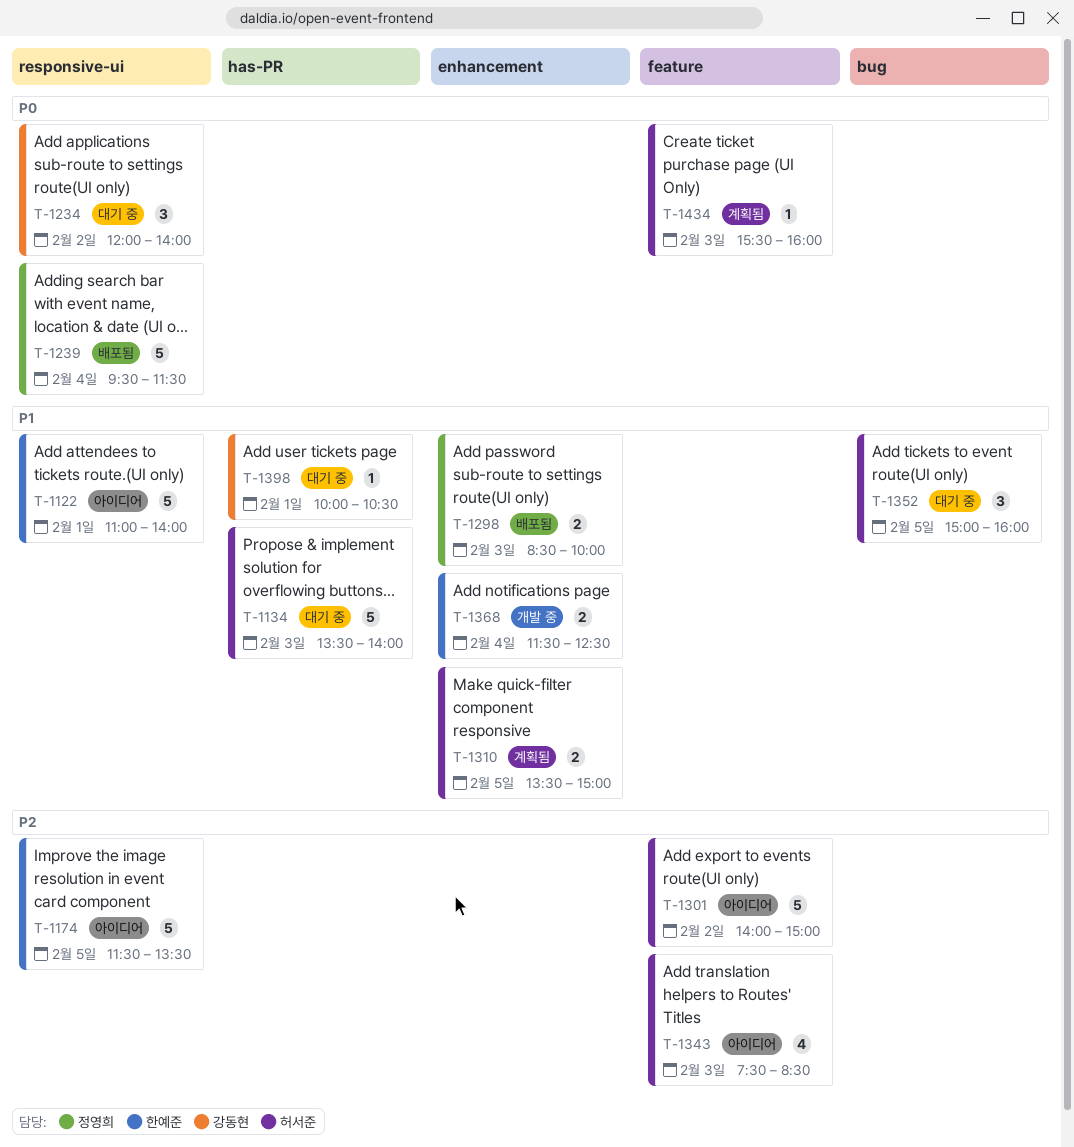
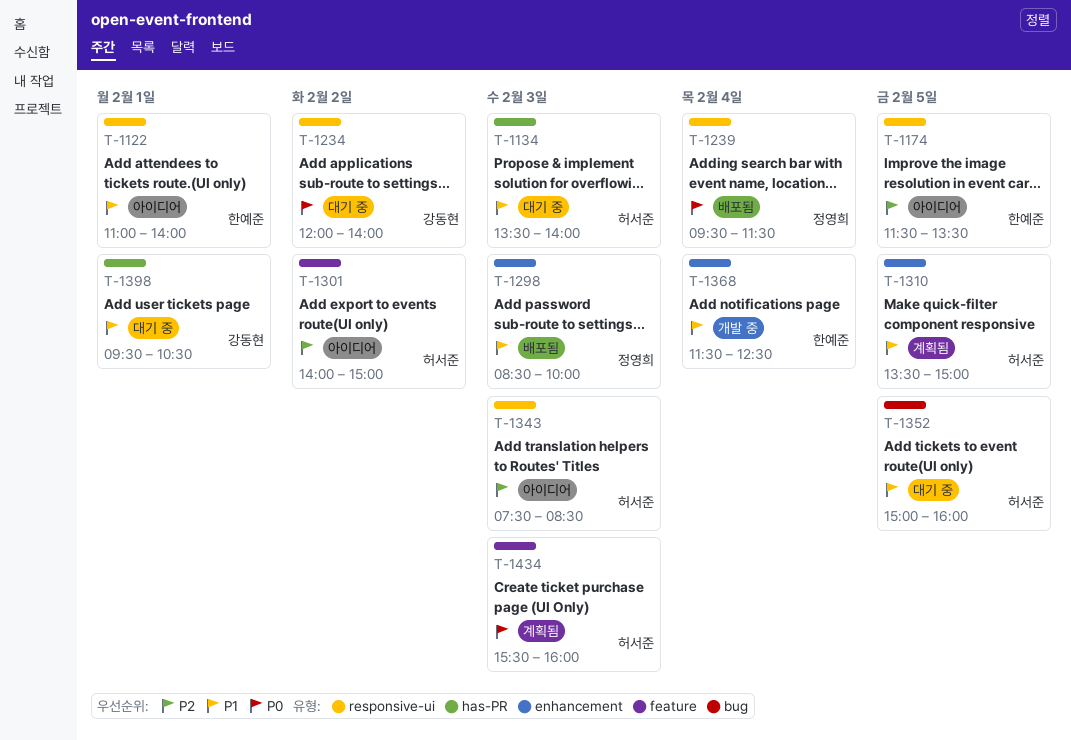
T-1343, label: feature -> responsive-ui
T-1398, begins: 10:00 -> 09:30

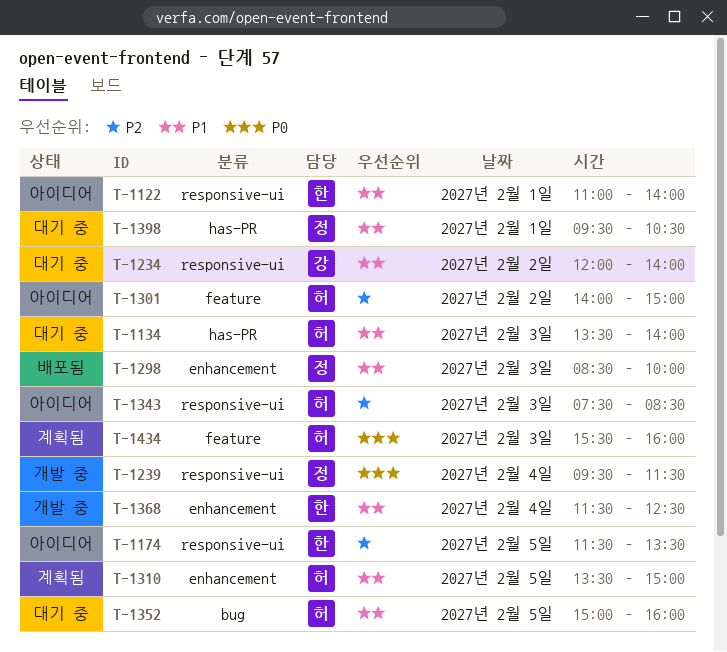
T-1234, priority: P0 -> P1
T-1239, status: 배포됨 -> 개발 중
T-1398, owner: 강동현 -> 정영희

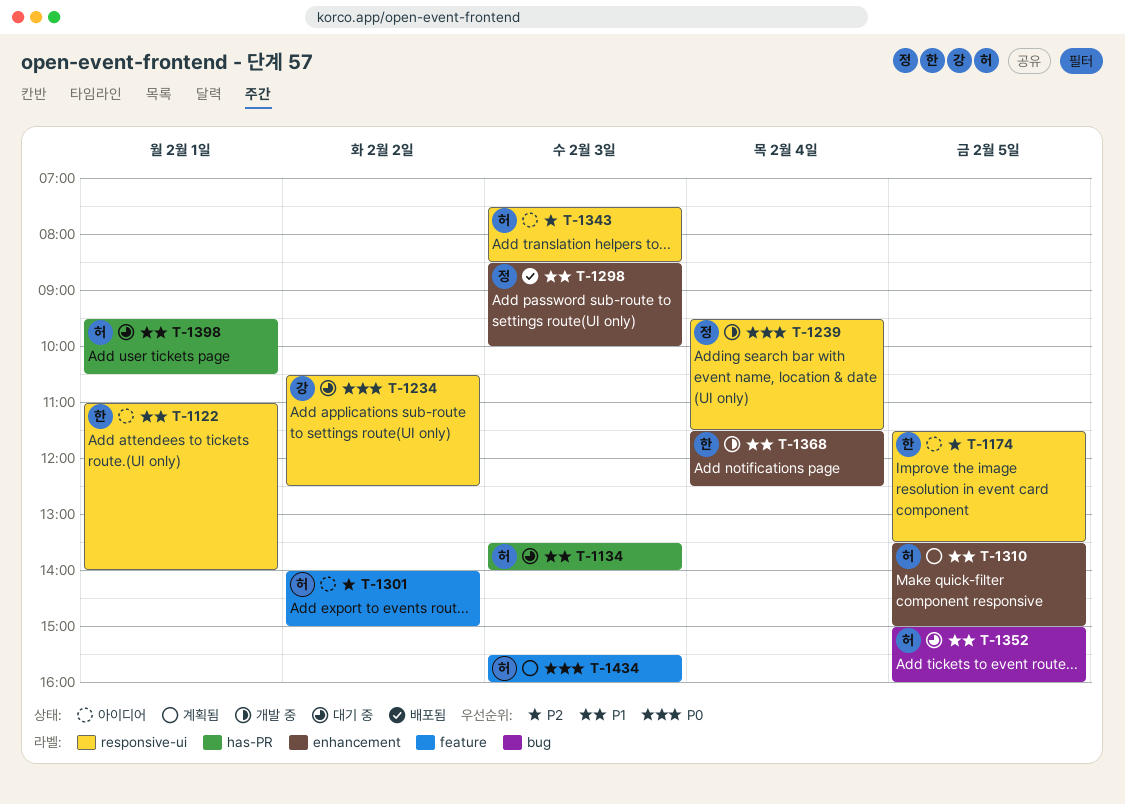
T-1234, priority: P1 -> P0
T-1234, begins: 12:00 -> 10:30
T-1234, ends: 14:00 -> 12:30
T-1398, owner: 정 -> 허

